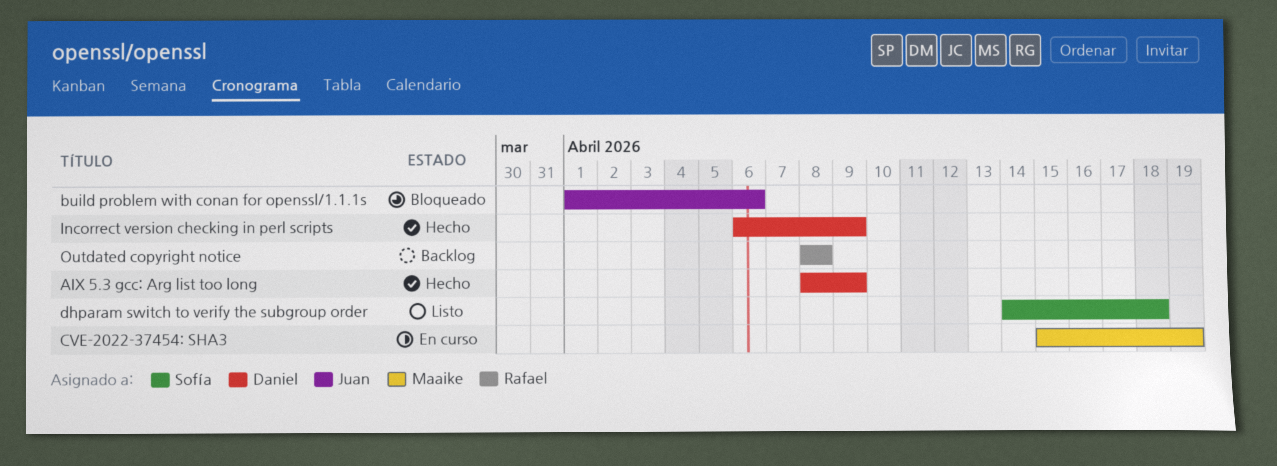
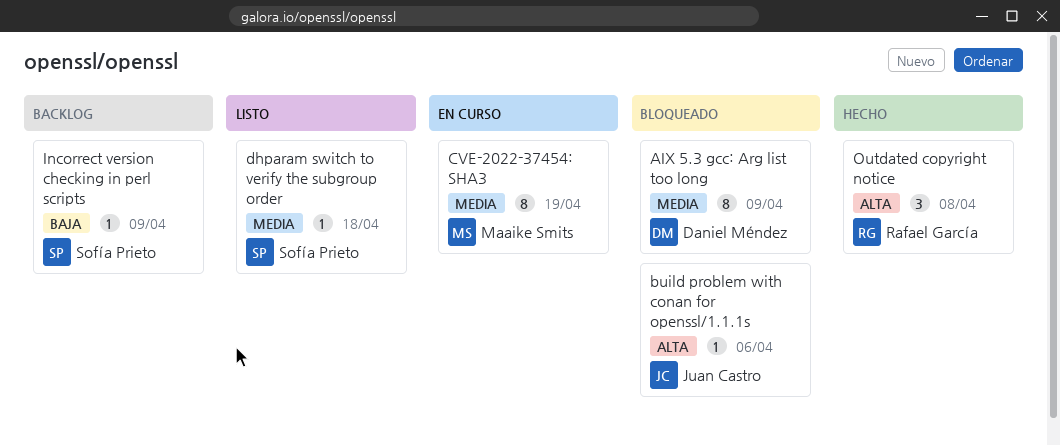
AIX 5.3 gcc: Arg list too long, status: Hecho -> Bloqueado
Incorrect version checking in perl scripts, status: Hecho -> Backlog
Incorrect version checking in perl scripts, owner: Daniel Méndez -> Sofía Prieto
Outdated copyright notice, status: Backlog -> Hecho

